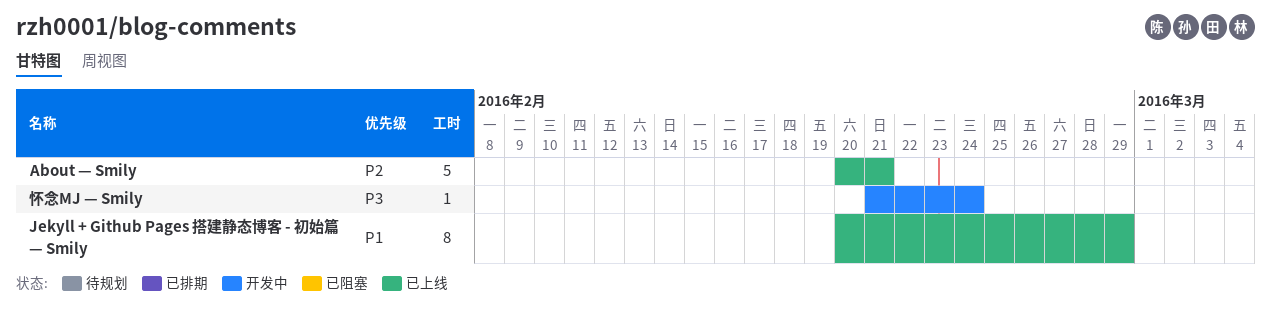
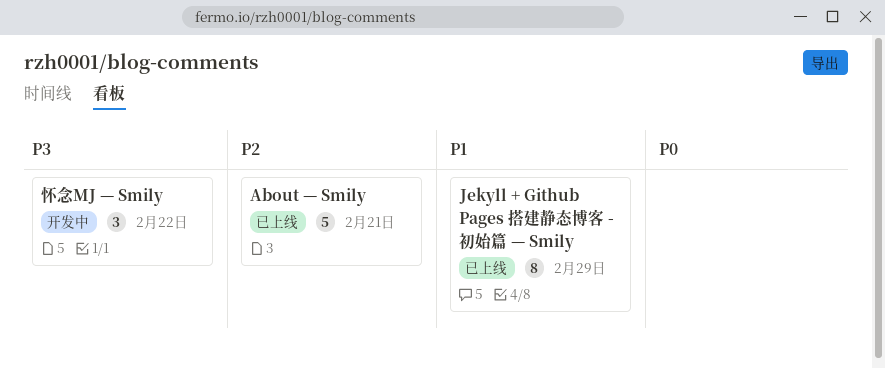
怀念MJ — Smily, estimate: 1 -> 3
怀念MJ — Smily, due: Feb 24 -> Feb 22

